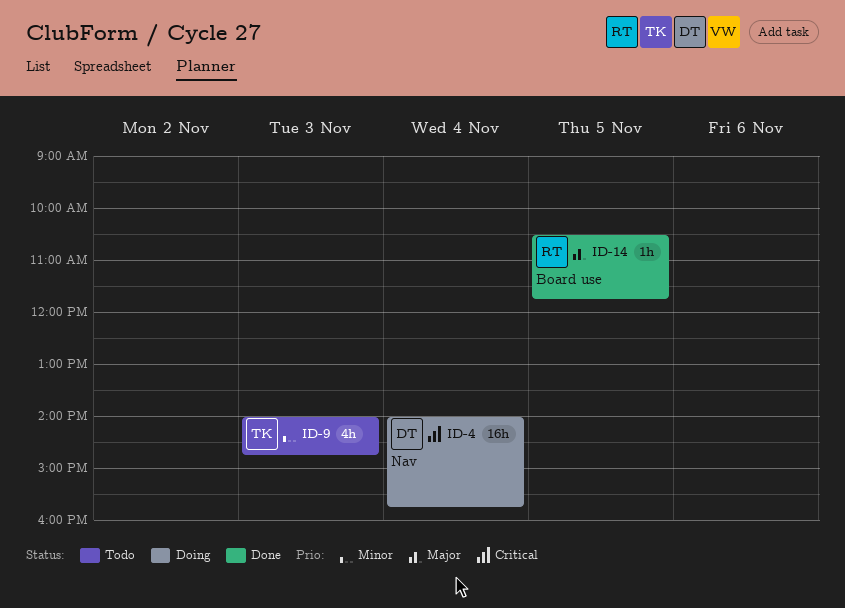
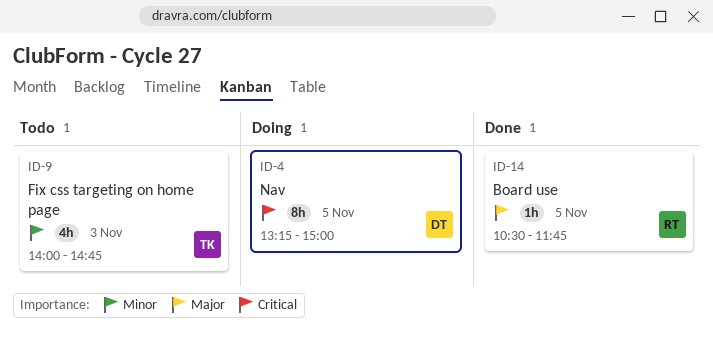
ID-4, estimate: 16h -> 8h
ID-4, day: Nov 4 -> Nov 5
ID-4, begins: 14:00 -> 13:15
ID-4, ends: 15:45 -> 15:00

